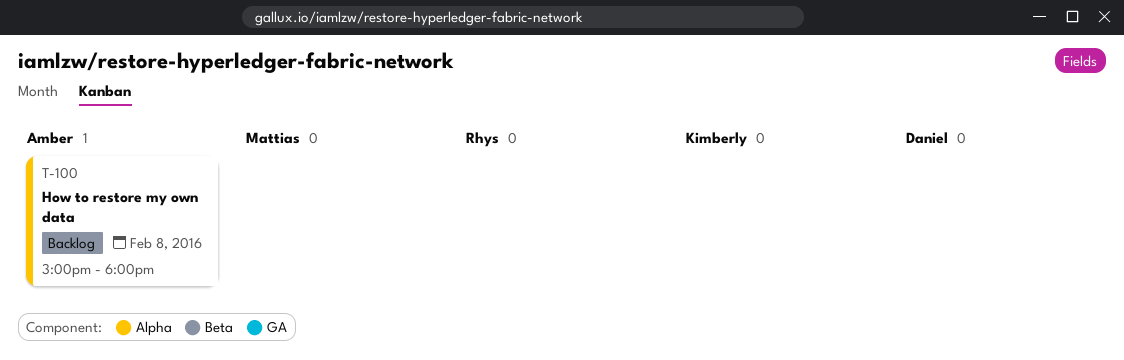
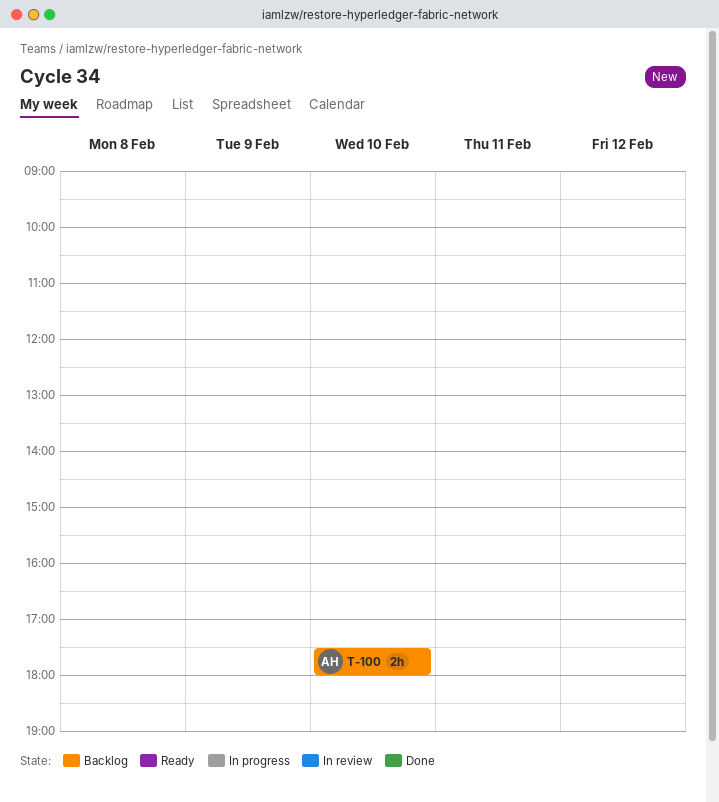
T-100, day: Feb 8 -> Feb 10
T-100, begins: 15:00 -> 17:30

